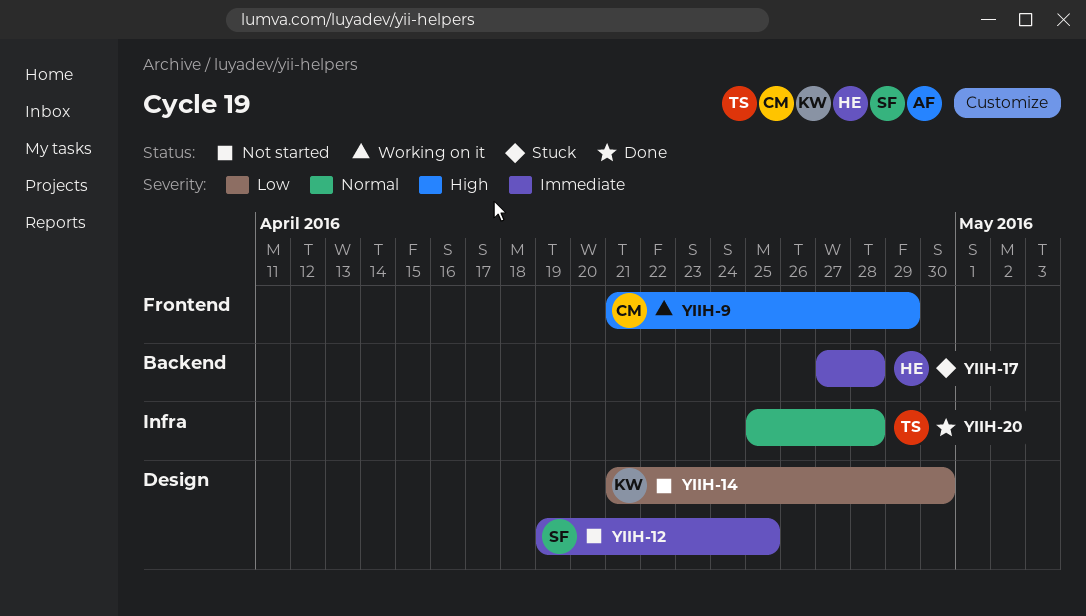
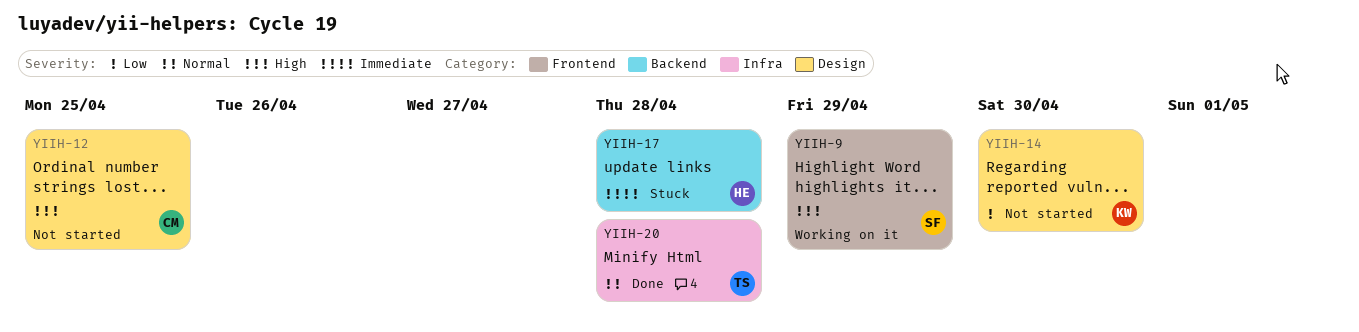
YIIH-9, owner: CM -> SF
YIIH-12, owner: SF -> CM
YIIH-12, priority: Immediate -> High

